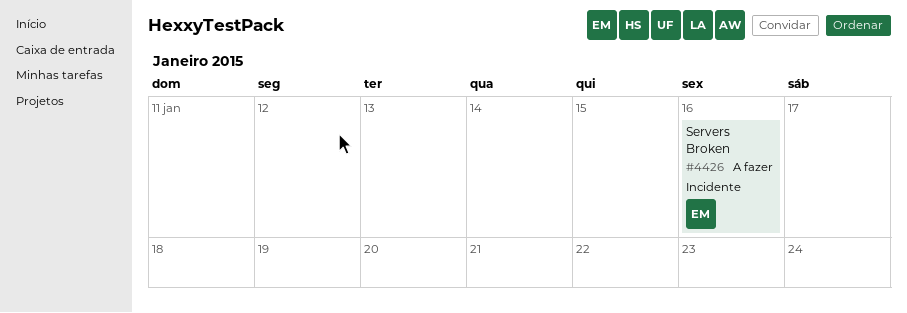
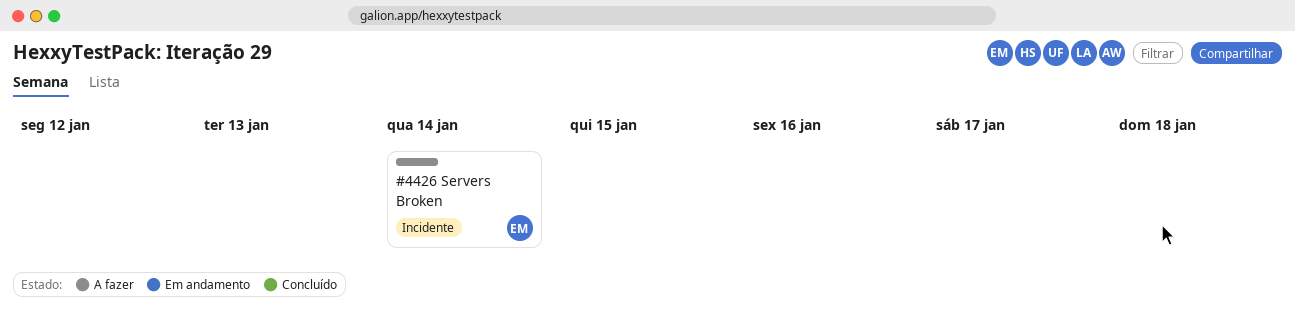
#4426, due: Jan 16 -> Jan 14

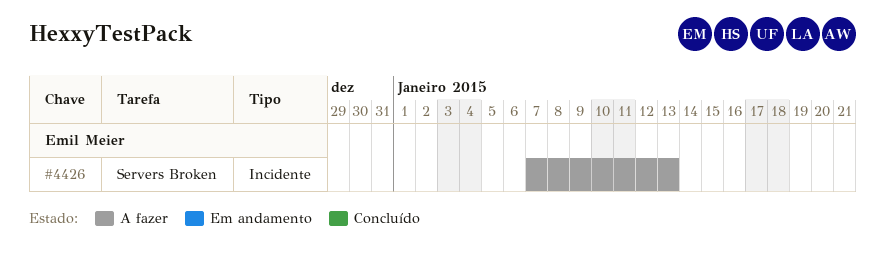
#4426, due: Jan 14 -> Jan 13

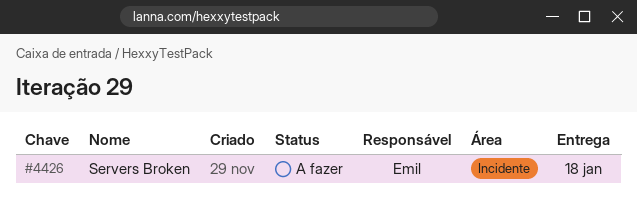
#4426, due: Jan 13 -> Jan 18

